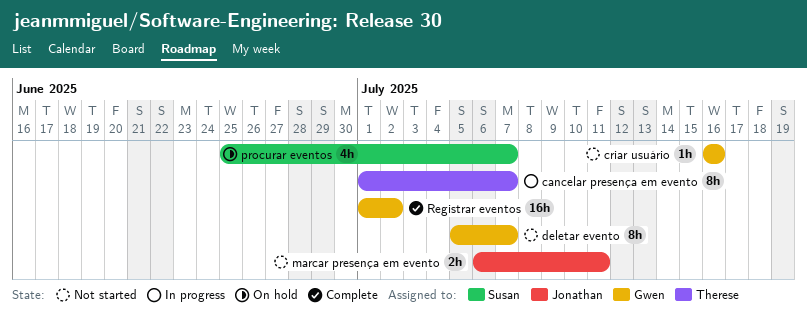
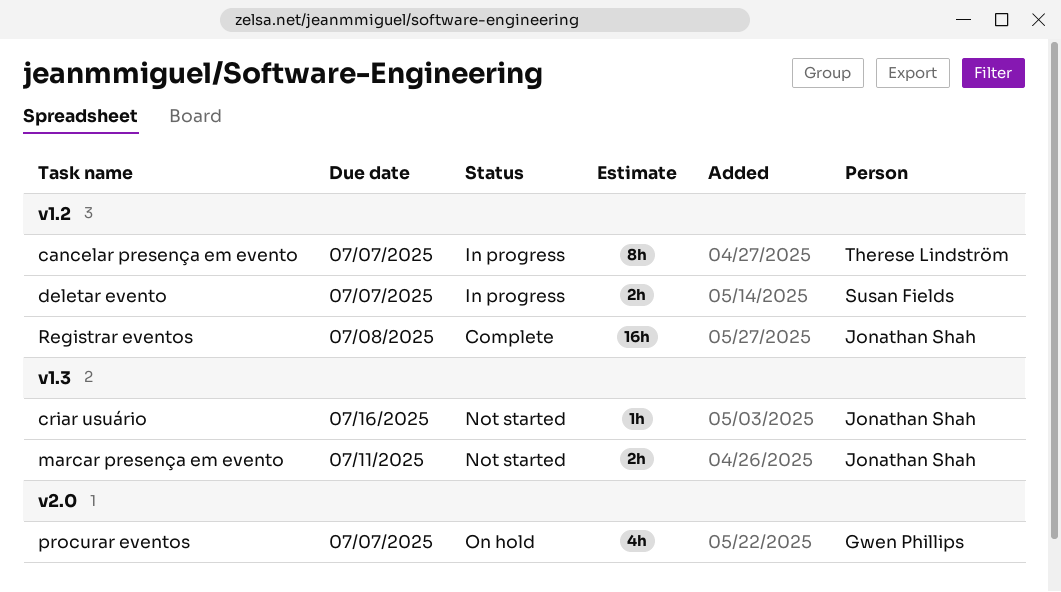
criar usuário, owner: Gwen Phillips -> Jonathan Shah
deletar evento, status: Not started -> In progress
deletar evento, owner: Gwen Phillips -> Susan Fields
deletar evento, estimate: 8h -> 2h
procurar eventos, owner: Susan Fields -> Gwen Phillips
Registrar eventos, owner: Gwen Phillips -> Jonathan Shah
Registrar eventos, due: Jul 2 -> Jul 8

